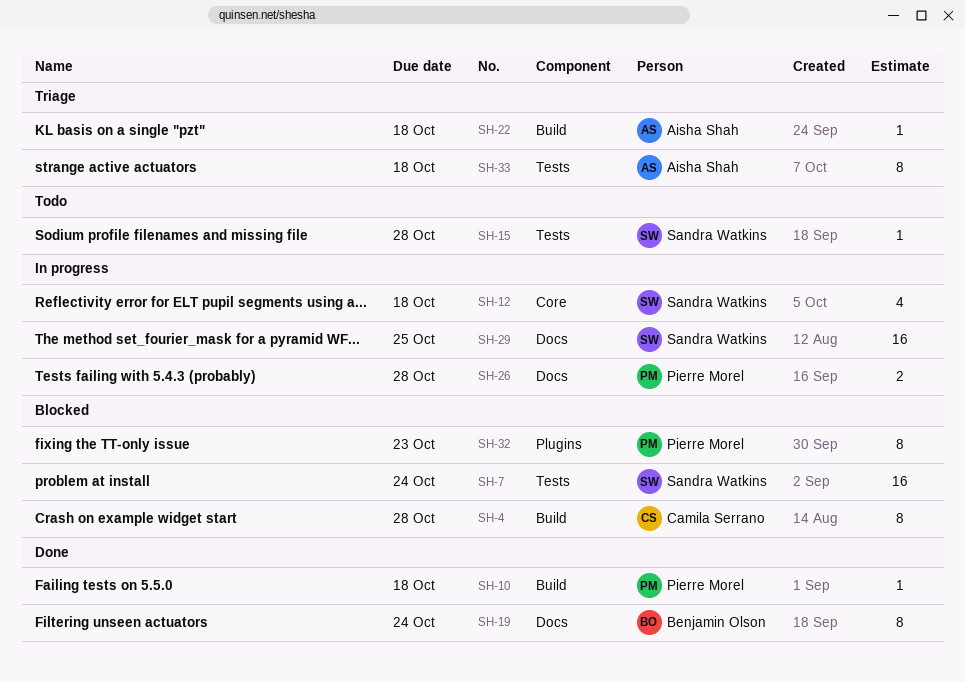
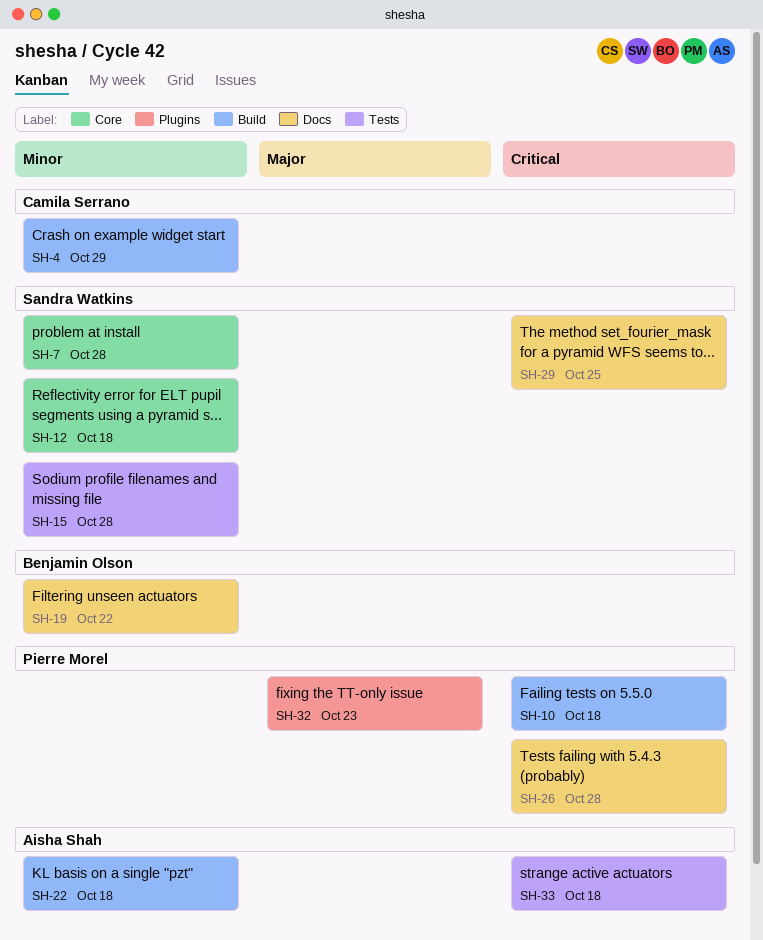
SH-4, due: Oct 28 -> Oct 29
SH-7, label: Tests -> Core
SH-7, due: Oct 24 -> Oct 28
SH-19, due: Oct 24 -> Oct 22

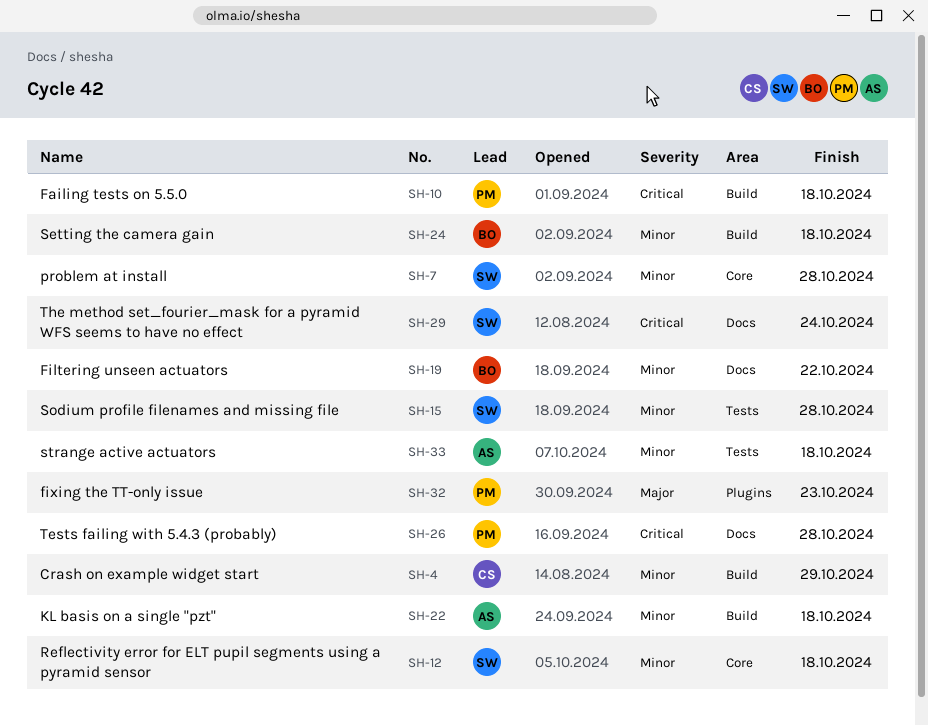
SH-24: none -> present
SH-29, due: Oct 25 -> Oct 24
SH-33, priority: Critical -> Minor

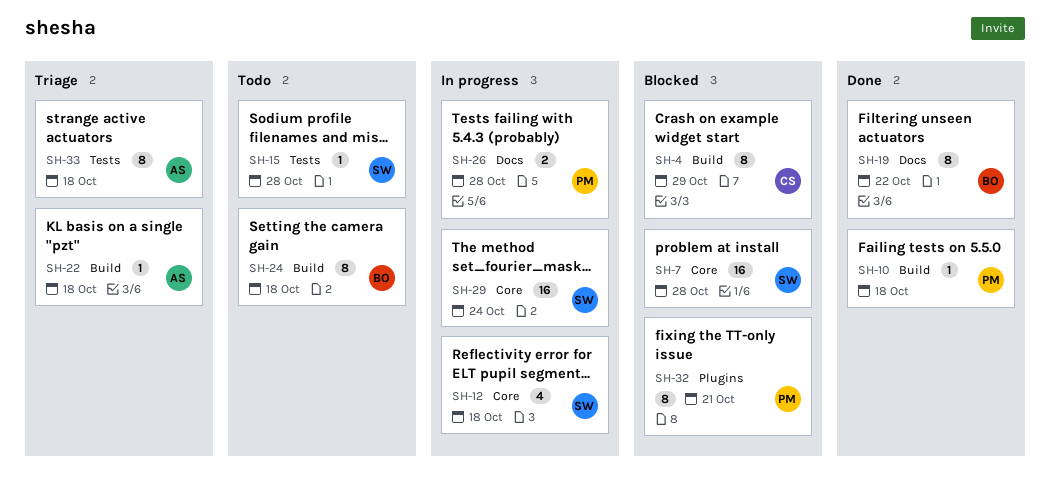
SH-29, label: Docs -> Core
SH-32, due: Oct 23 -> Oct 21

